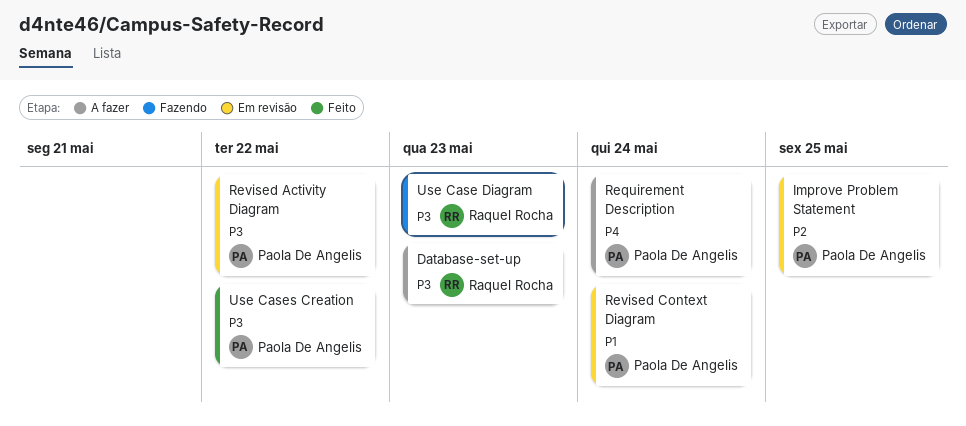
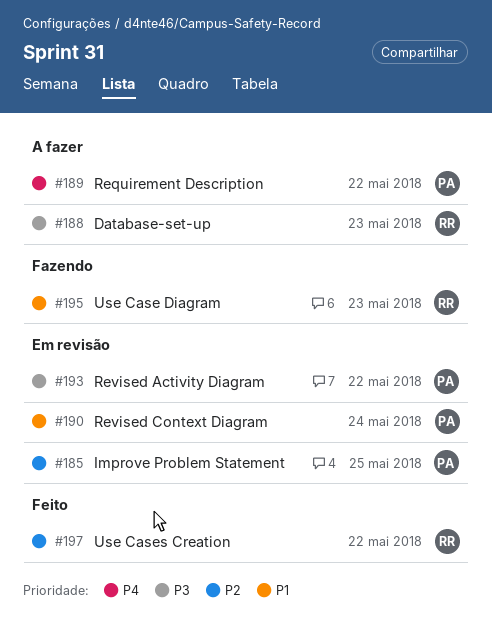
Requirement Description, due: May 24 -> May 22
Use Case Diagram, priority: P3 -> P1
Use Cases Creation, owner: Paola De Angelis -> Raquel Rocha
Use Cases Creation, priority: P3 -> P2

